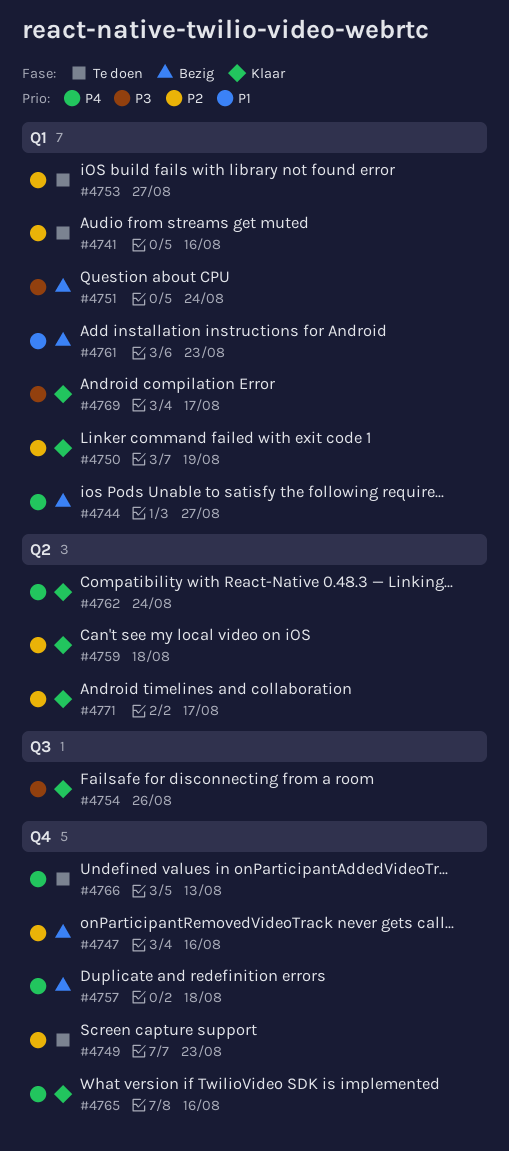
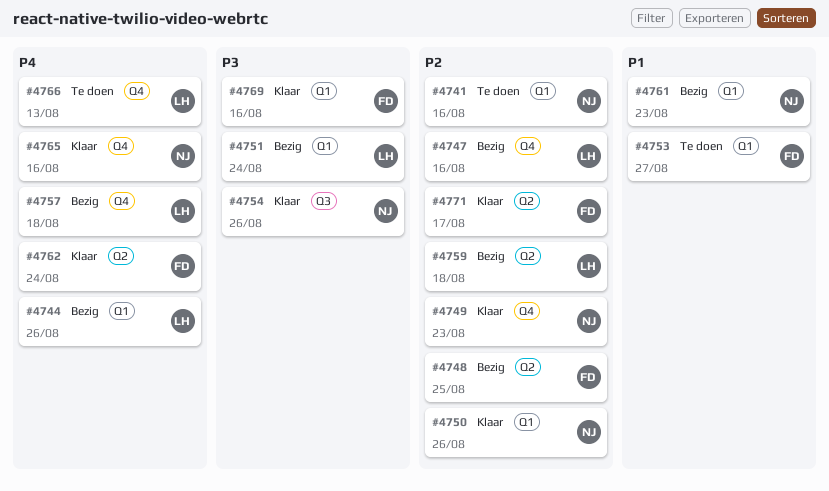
#4744, due: Aug 27 -> Aug 26
#4748: none -> present
#4749, status: Te doen -> Klaar
#4750, due: Aug 19 -> Aug 26
#4753, priority: P2 -> P1
#4759, status: Klaar -> Bezig
#4769, due: Aug 17 -> Aug 16

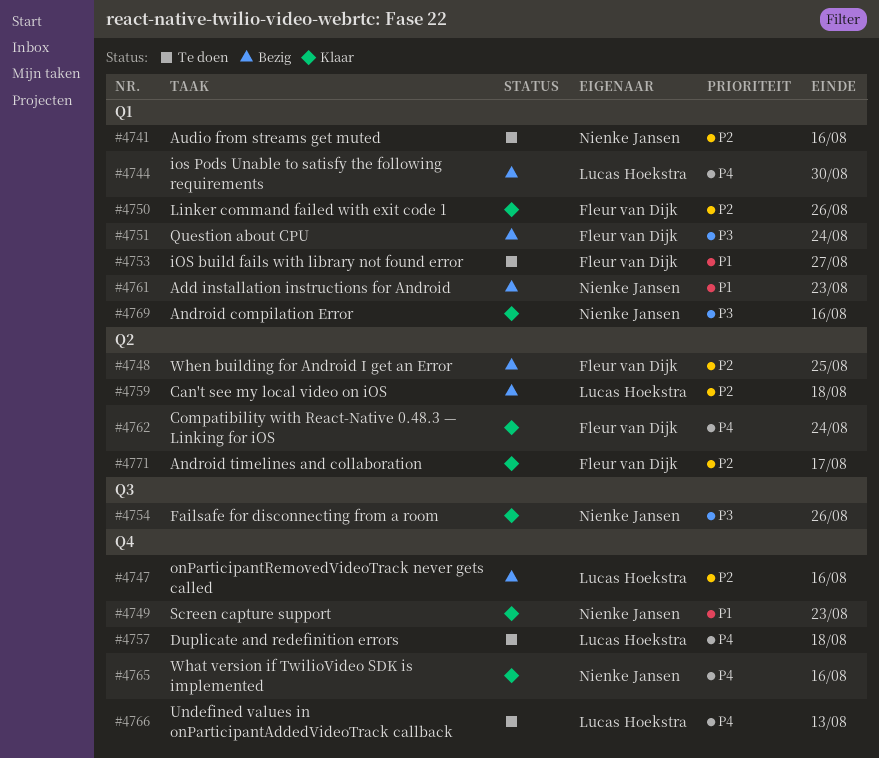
#4744, due: Aug 26 -> Aug 30
#4749, priority: P2 -> P1
#4750, owner: Nienke Jansen -> Fleur van Dijk
#4751, owner: Lucas Hoekstra -> Fleur van Dijk
#4757, status: Bezig -> Te doen
#4769, owner: Fleur van Dijk -> Nienke Jansen

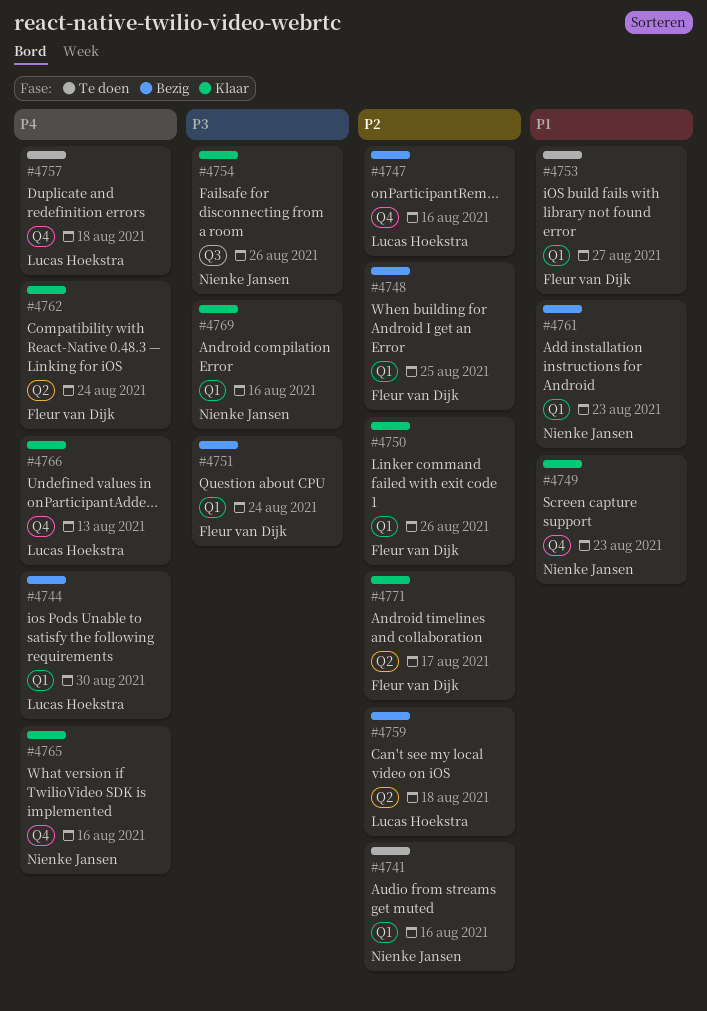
#4748, label: Q2 -> Q1
#4766, status: Te doen -> Klaar

